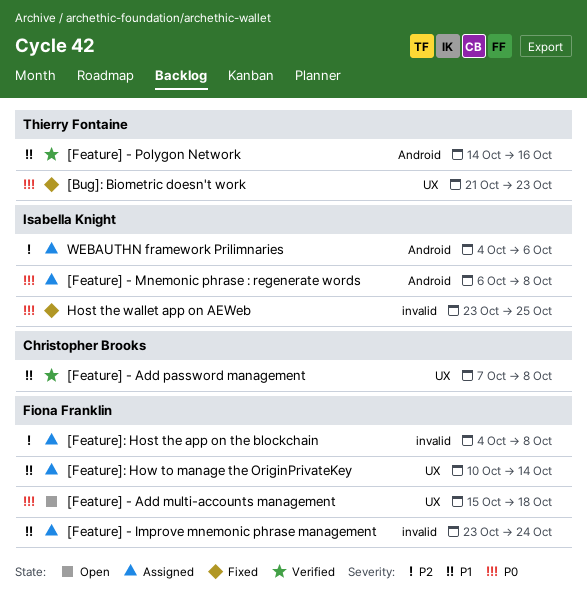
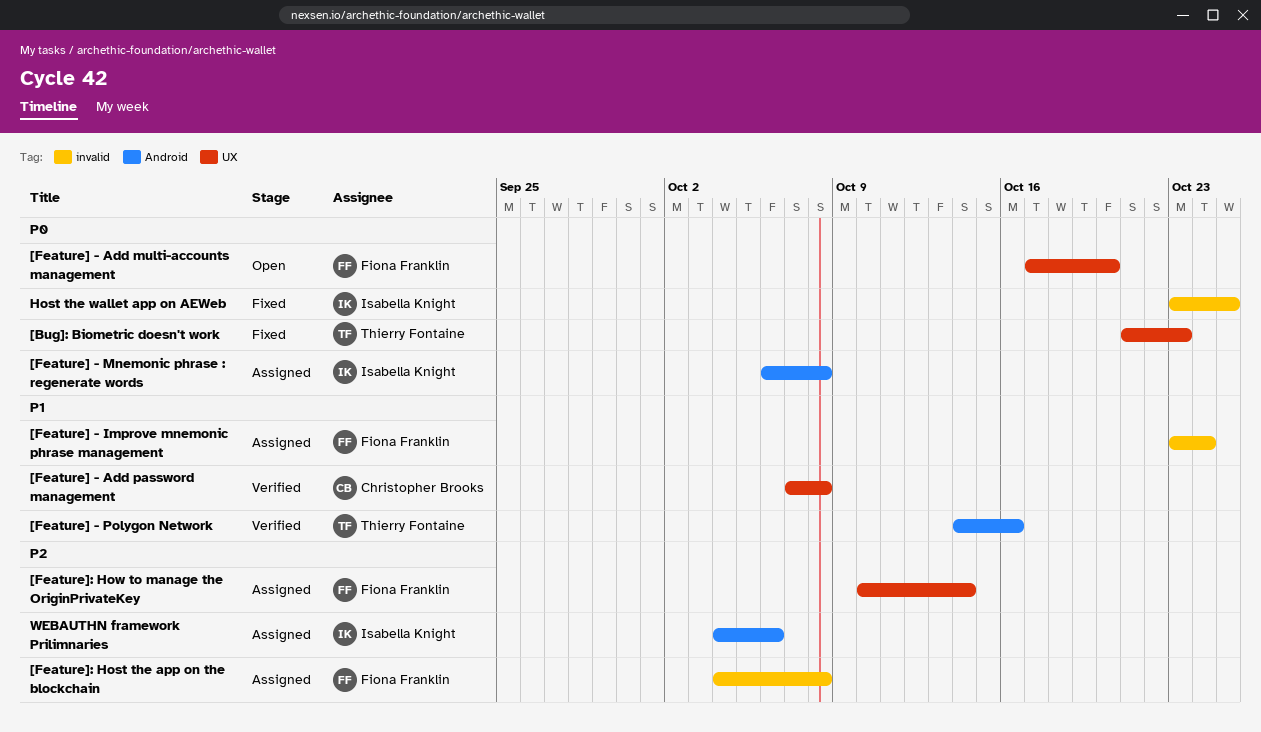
[Feature] - Add multi-accounts management, start: Oct 15 -> Oct 17
[Feature] - Add multi-accounts management, due: Oct 18 -> Oct 20
[Feature]: How to manage the OriginPrivateKey, priority: P1 -> P2

